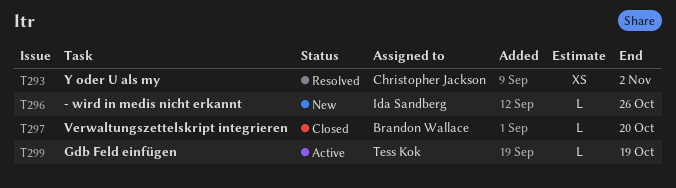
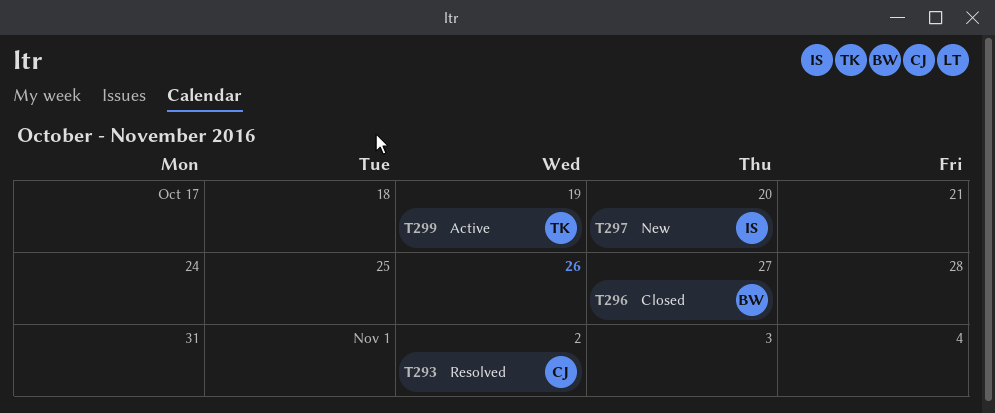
T296, status: New -> Closed
T296, owner: Ida Sandberg -> Brandon Wallace
T296, due: Oct 26 -> Oct 27
T297, status: Closed -> New
T297, owner: Brandon Wallace -> Ida Sandberg

